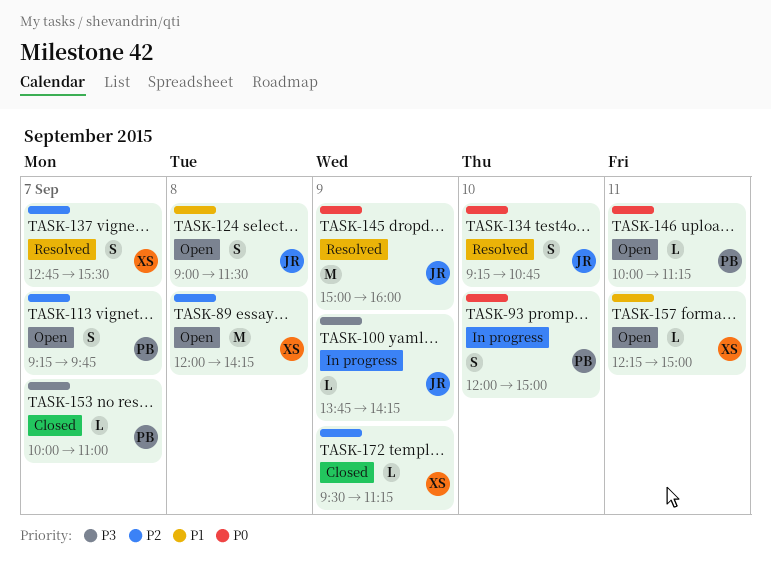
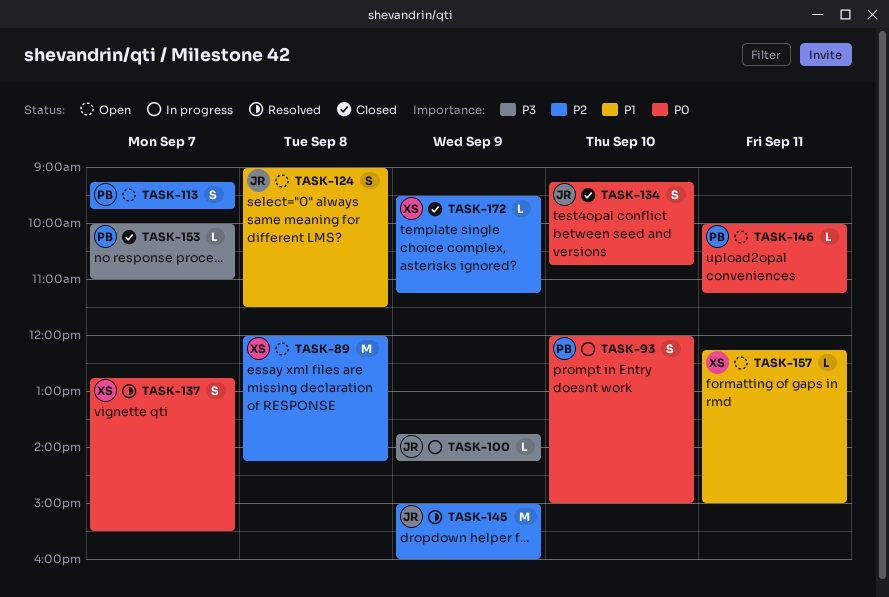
TASK-134, status: Resolved -> Closed
TASK-137, priority: P2 -> P0
TASK-145, priority: P0 -> P2

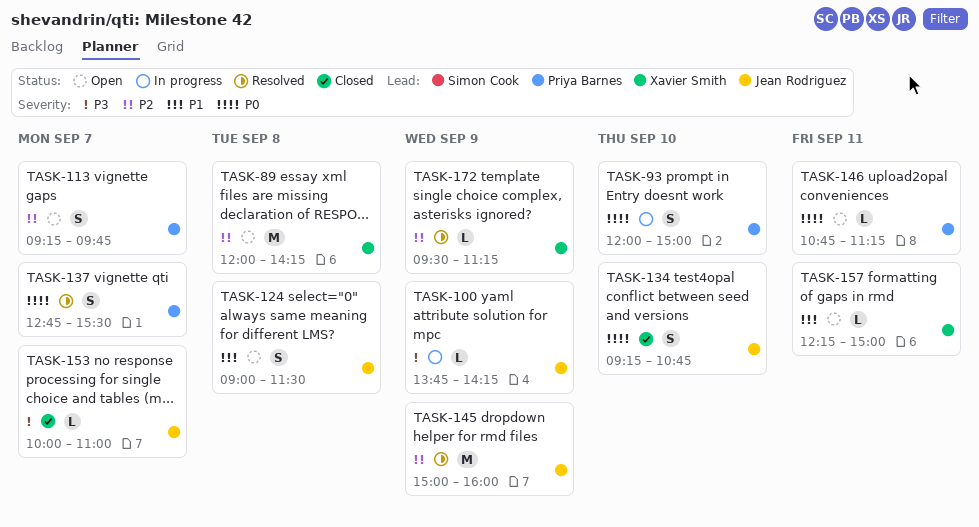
TASK-137, owner: Xavier Smith -> Priya Barnes
TASK-146, begins: 10:00 -> 10:45
TASK-153, owner: Priya Barnes -> Jean Rodriguez
TASK-172, status: Closed -> Resolved

